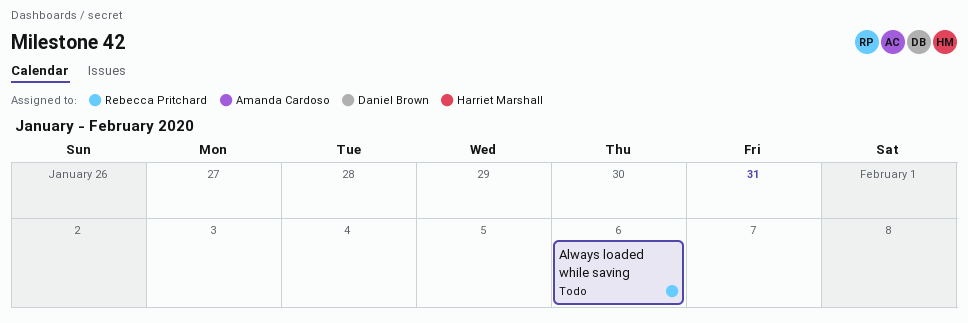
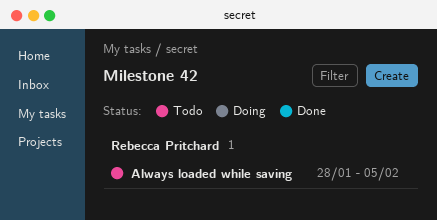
Always loaded while saving, due: Feb 6 -> Feb 5

